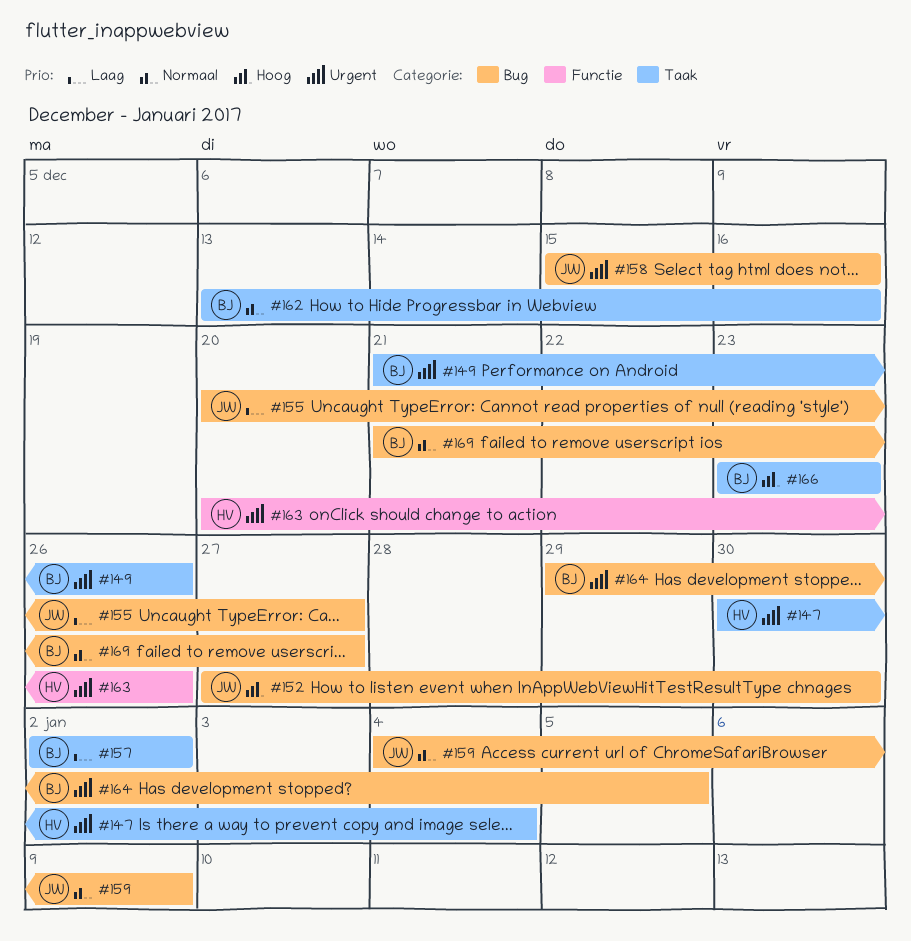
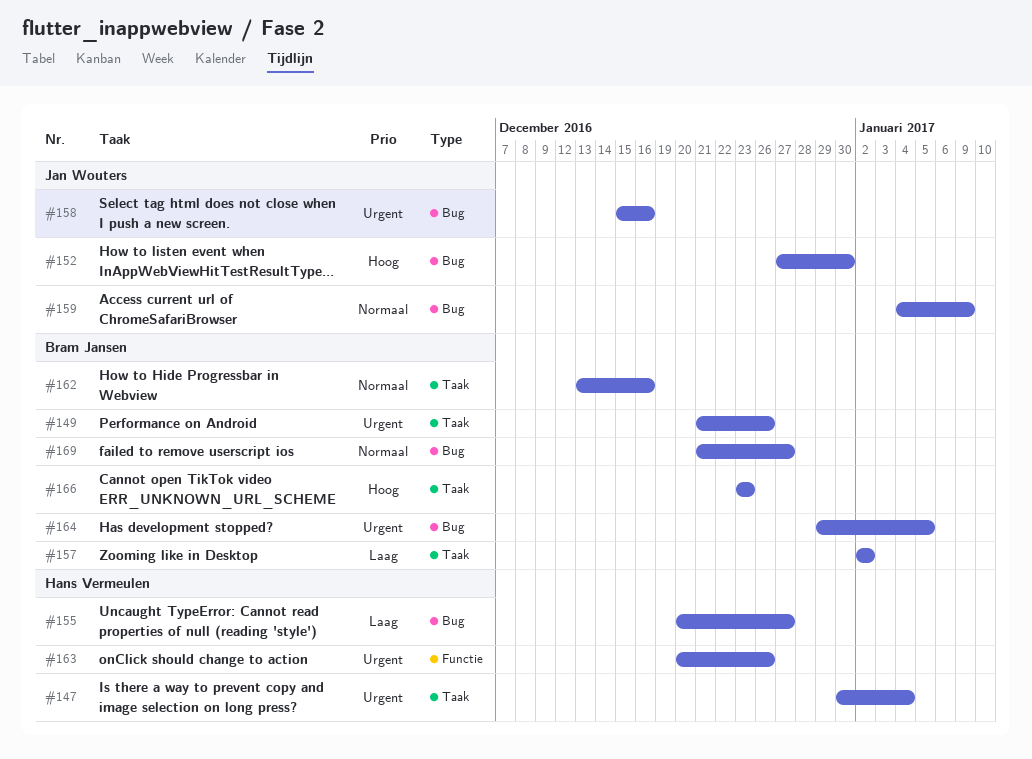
#155, owner: Jan Wouters -> Hans Vermeulen

